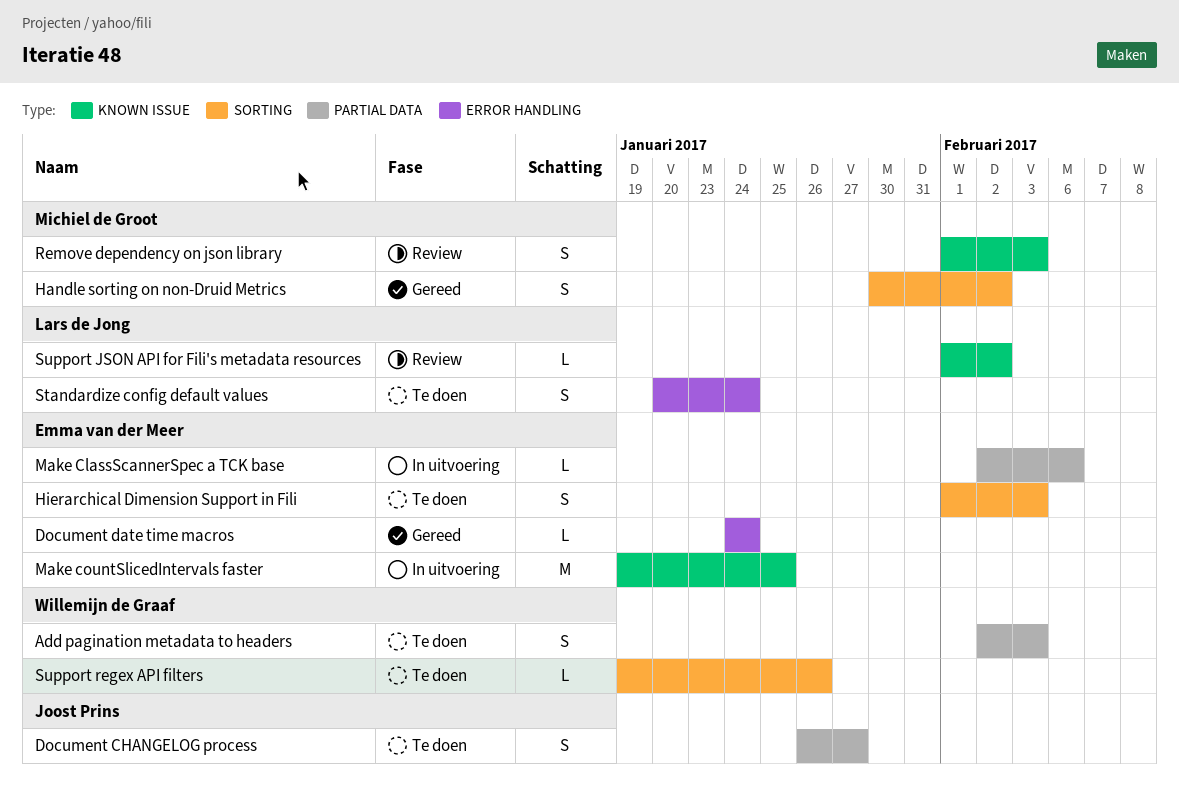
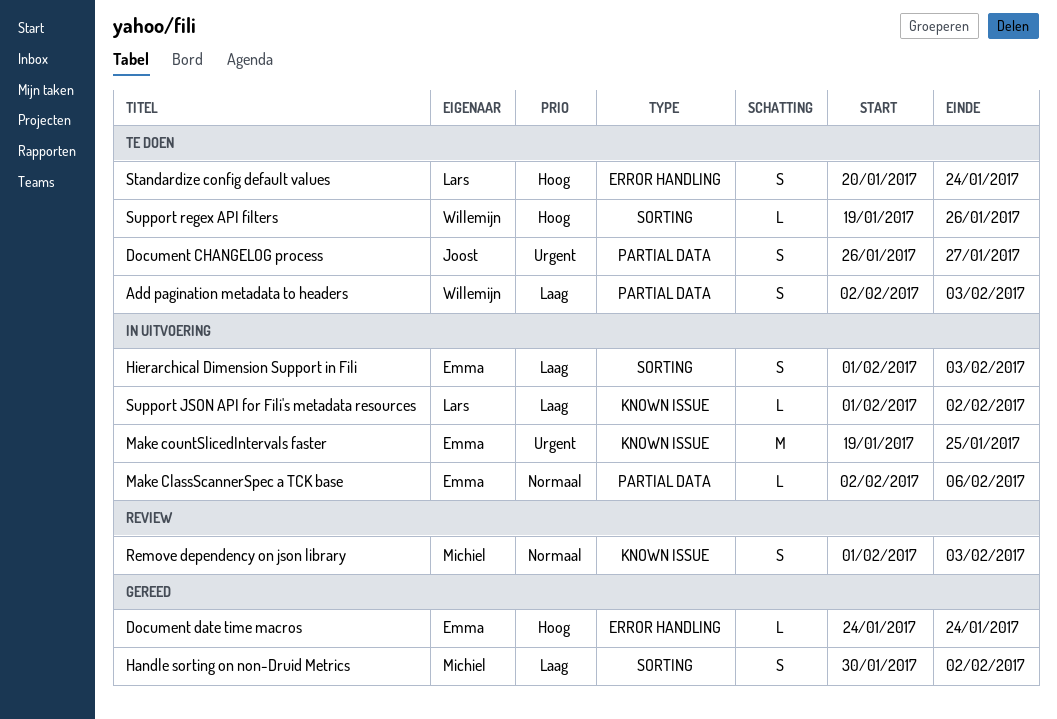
Hierarchical Dimension Support in Fili, status: Te doen -> In uitvoering
Support JSON API for Fili's metadata resources, status: Review -> In uitvoering

